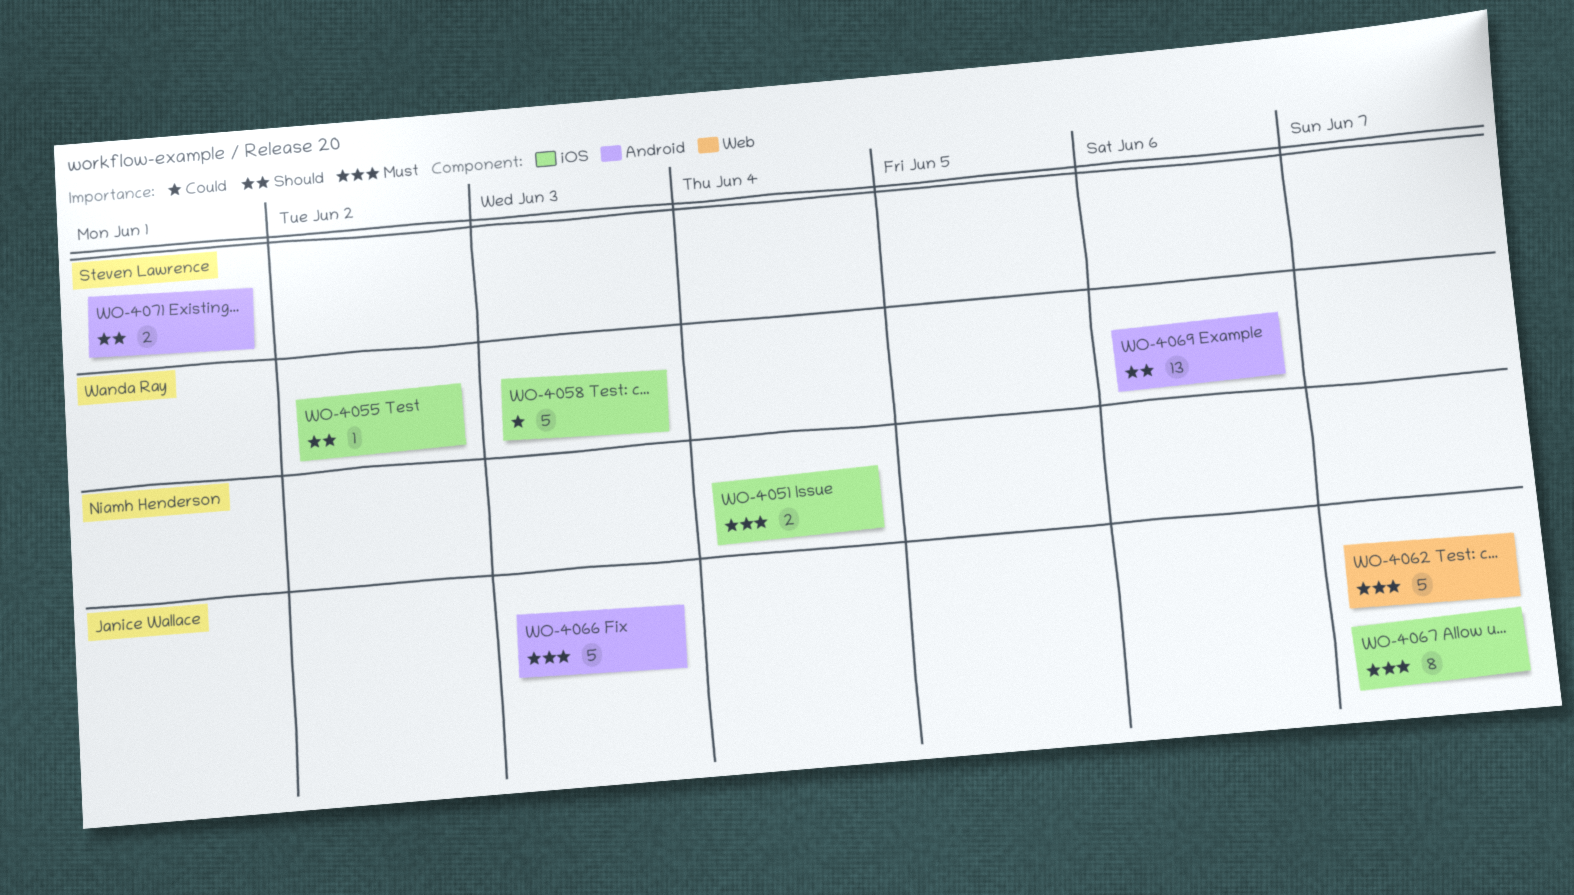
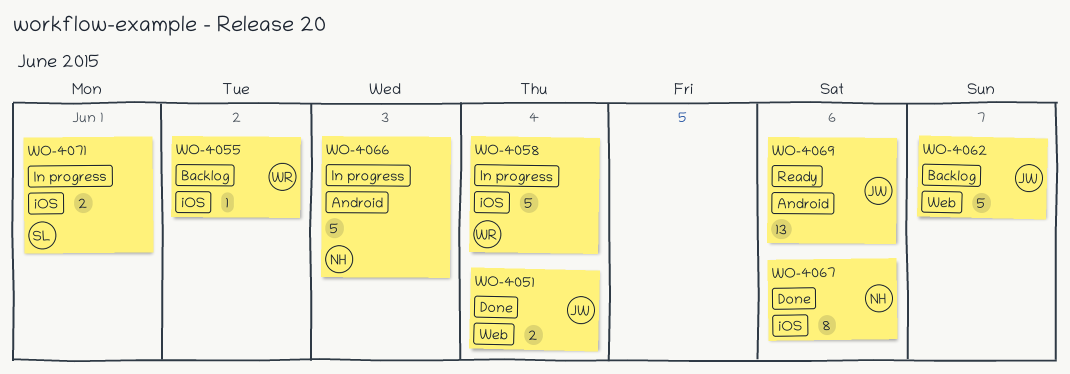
WO-4051, owner: Niamh Henderson -> Janice Wallace
WO-4051, label: iOS -> Web
WO-4058, due: Jun 3 -> Jun 4
WO-4066, owner: Janice Wallace -> Niamh Henderson
WO-4067, owner: Janice Wallace -> Niamh Henderson
WO-4067, due: Jun 7 -> Jun 6
WO-4069, owner: Wanda Ray -> Janice Wallace
WO-4071, label: Android -> iOS

